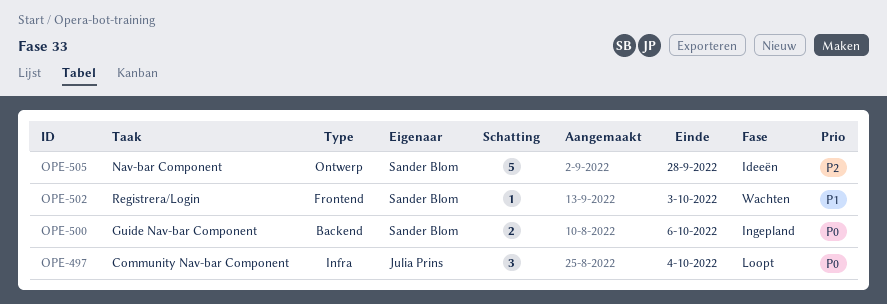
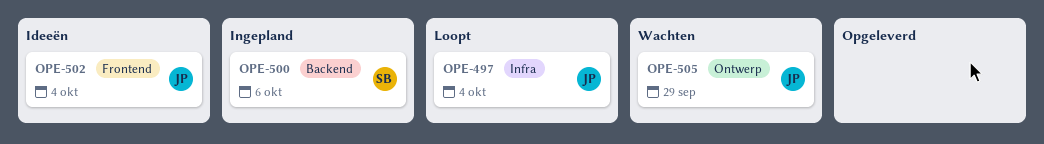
OPE-502, status: Wachten -> Ideeën
OPE-502, owner: Sander Blom -> Julia Prins
OPE-502, due: Oct 3 -> Oct 4
OPE-505, status: Ideeën -> Wachten
OPE-505, owner: Sander Blom -> Julia Prins
OPE-505, due: Sep 28 -> Sep 29

